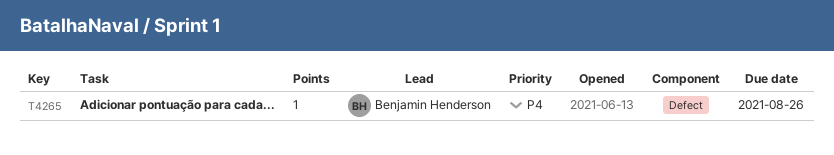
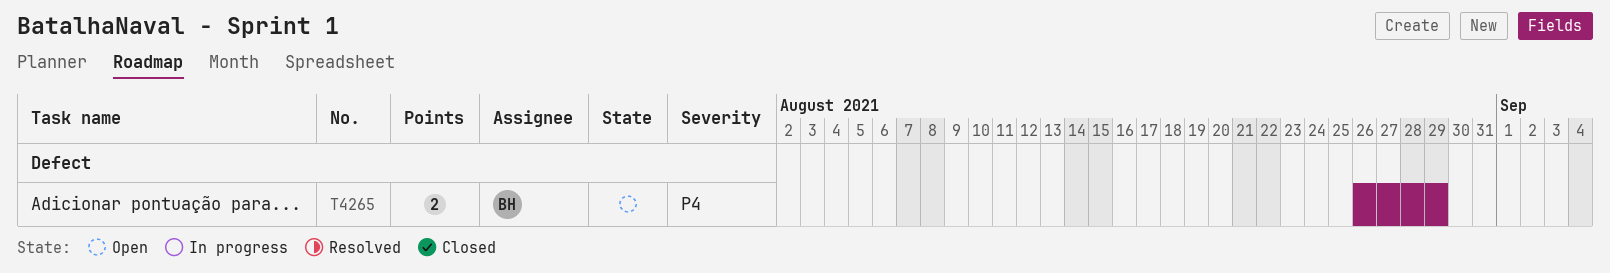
T4265, estimate: 1 -> 2
T4265, due: Aug 26 -> Aug 29

